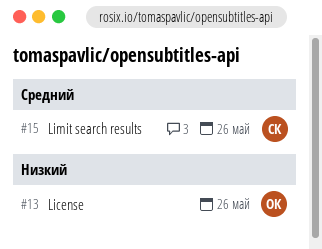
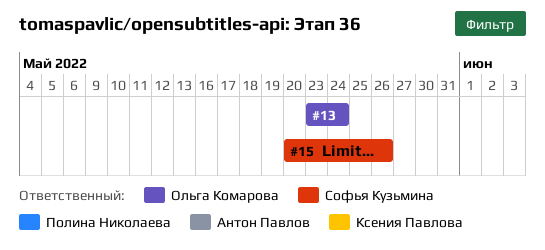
#13, due: May 26 -> May 24

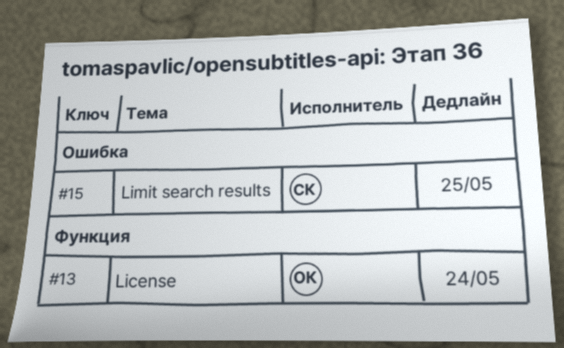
#15, due: May 26 -> May 25

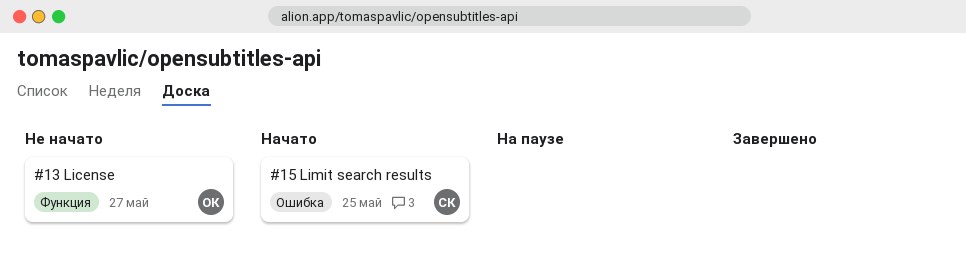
#13, due: May 24 -> May 27

